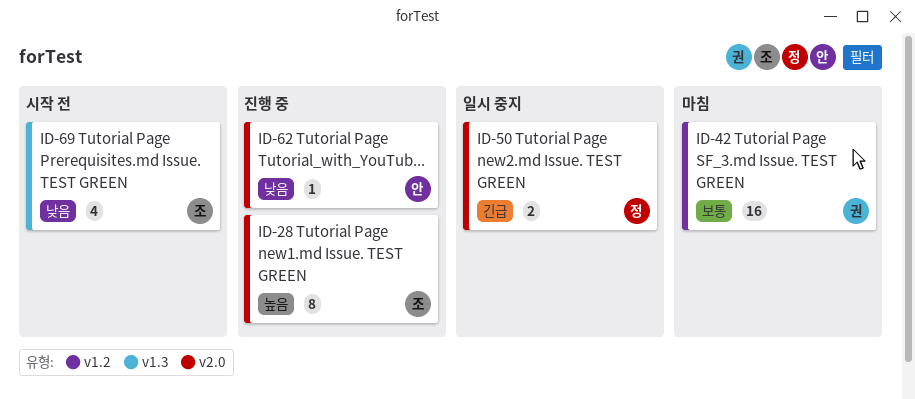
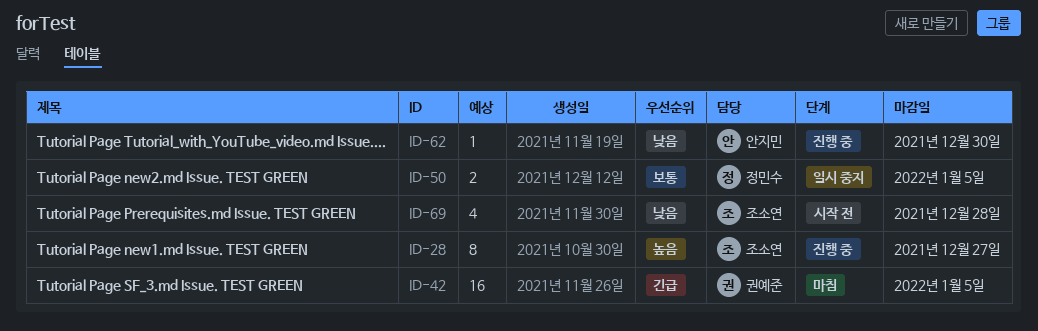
ID-42, priority: 보통 -> 긴급
ID-50, priority: 긴급 -> 보통

